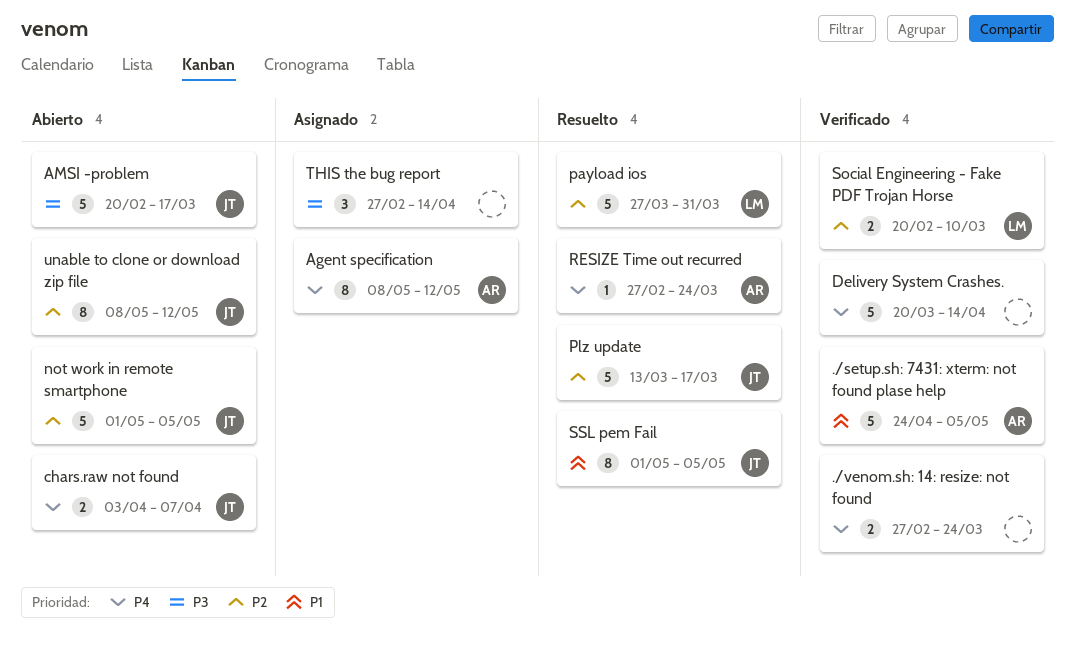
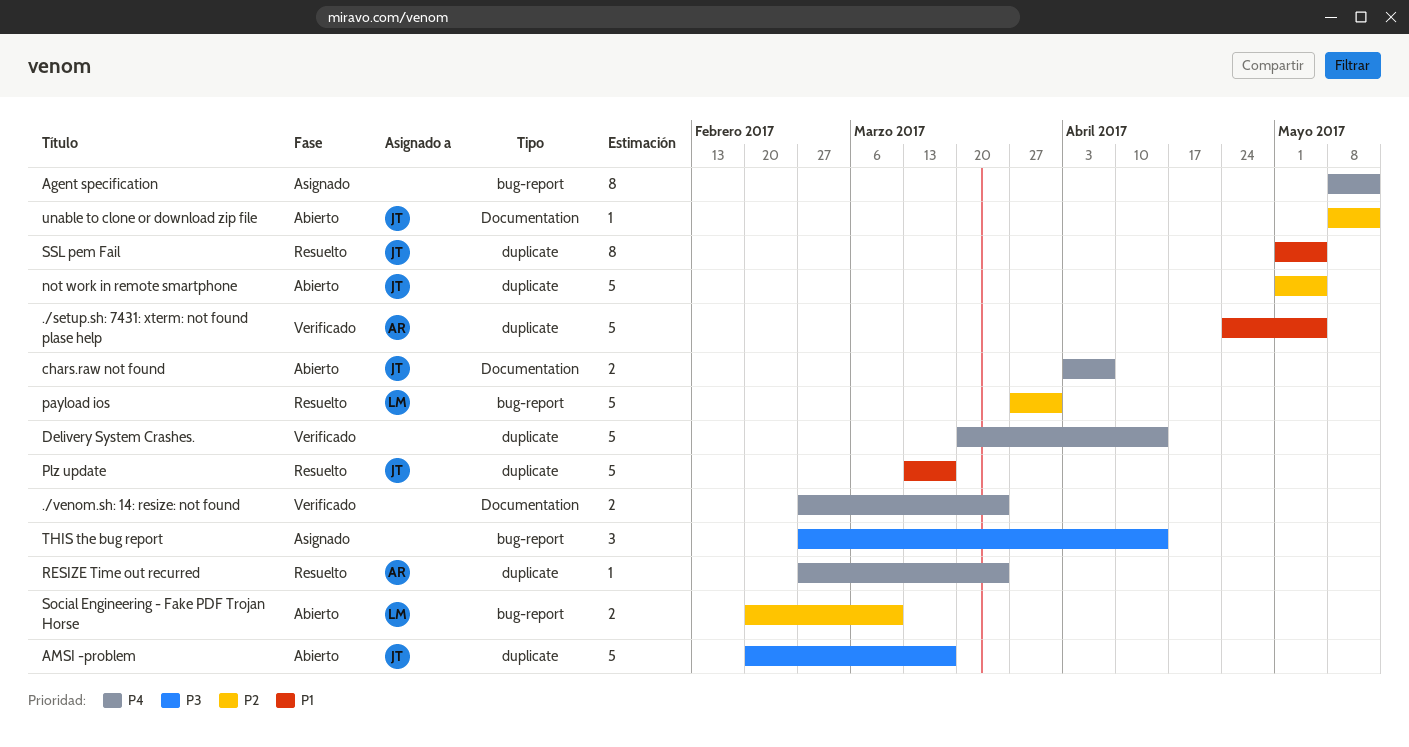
Agent specification, owner: AR -> none
Plz update, priority: P2 -> P1
Social Engineering - Fake PDF Trojan Horse, status: Verificado -> Abierto
unable to clone or download zip file, estimate: 8 -> 1

